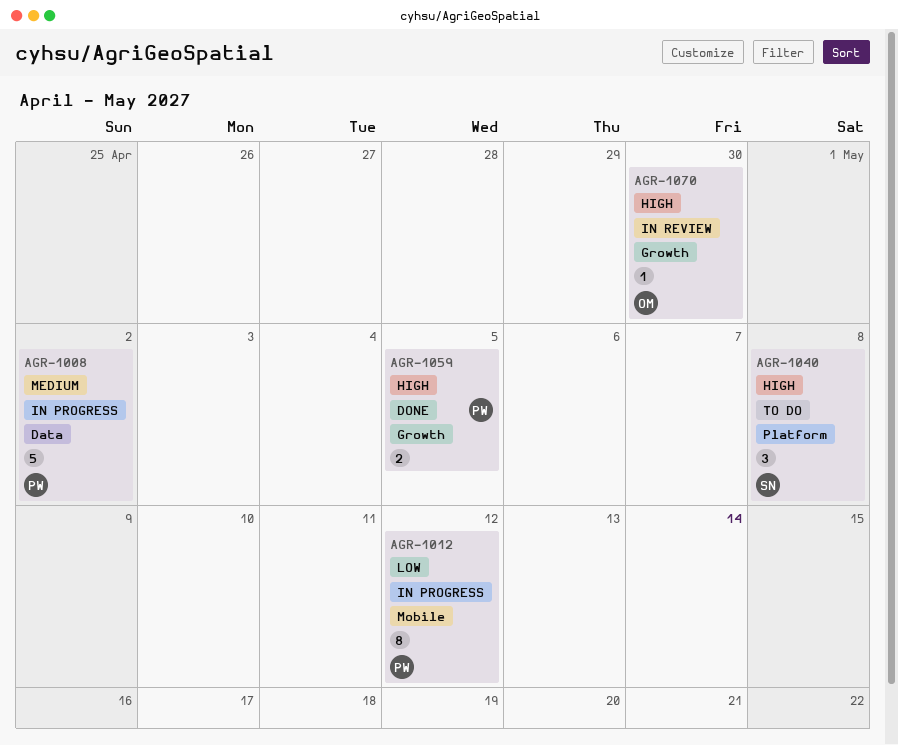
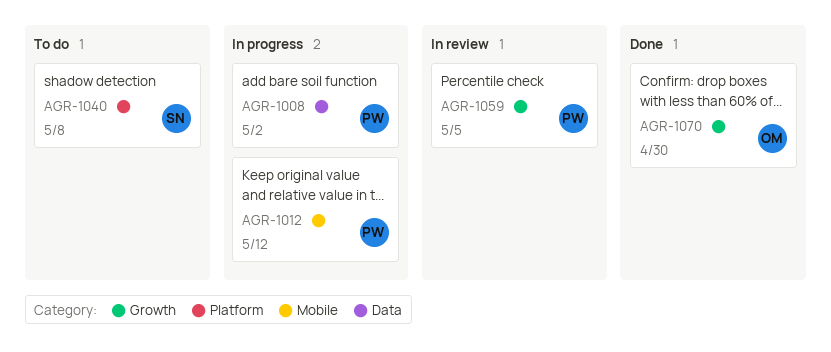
AGR-1059, status: Done -> In review
AGR-1070, status: In review -> Done

